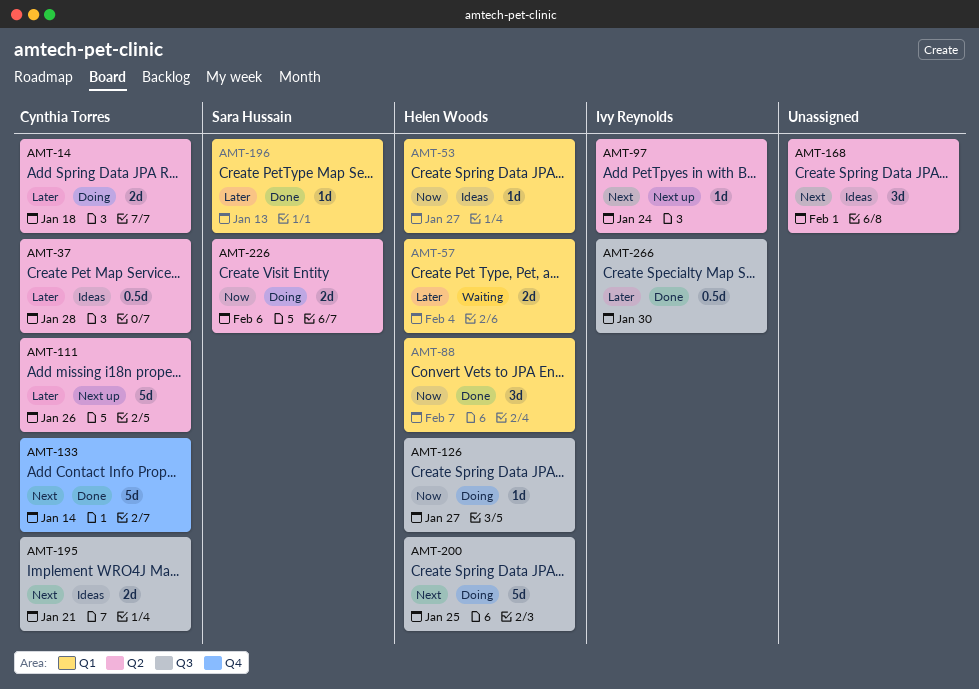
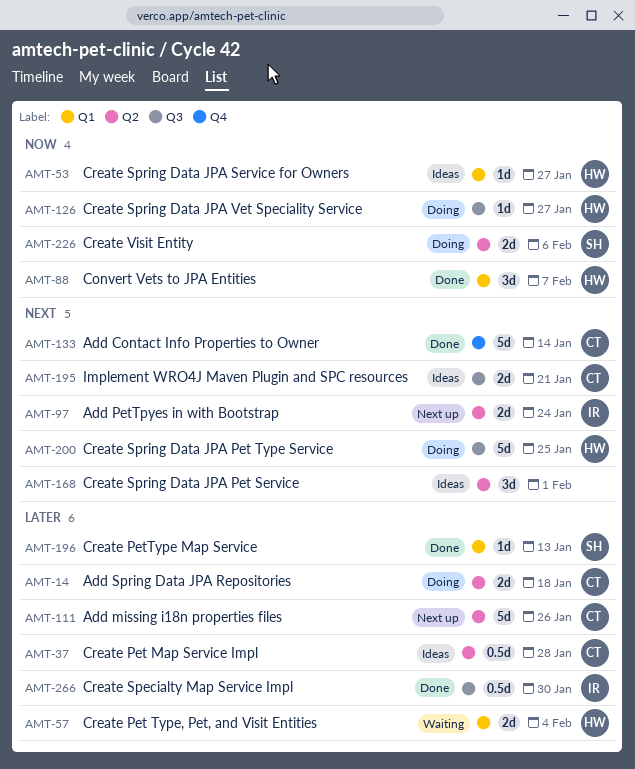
AMT-97, estimate: 1d -> 2d

